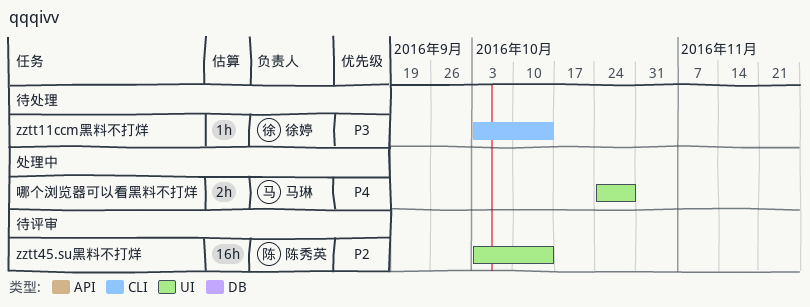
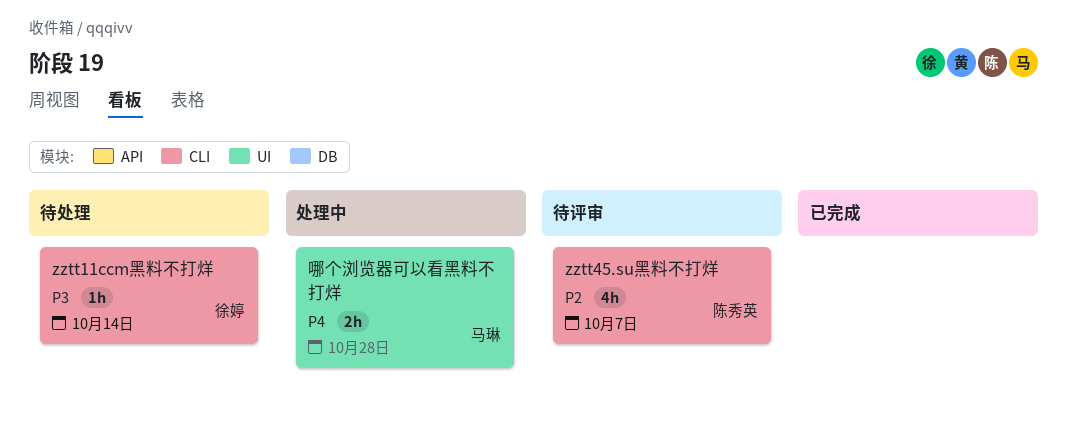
zztt45.su黑料不打烊, label: UI -> CLI
zztt45.su黑料不打烊, estimate: 16h -> 4h
zztt45.su黑料不打烊, due: Oct 14 -> Oct 7

